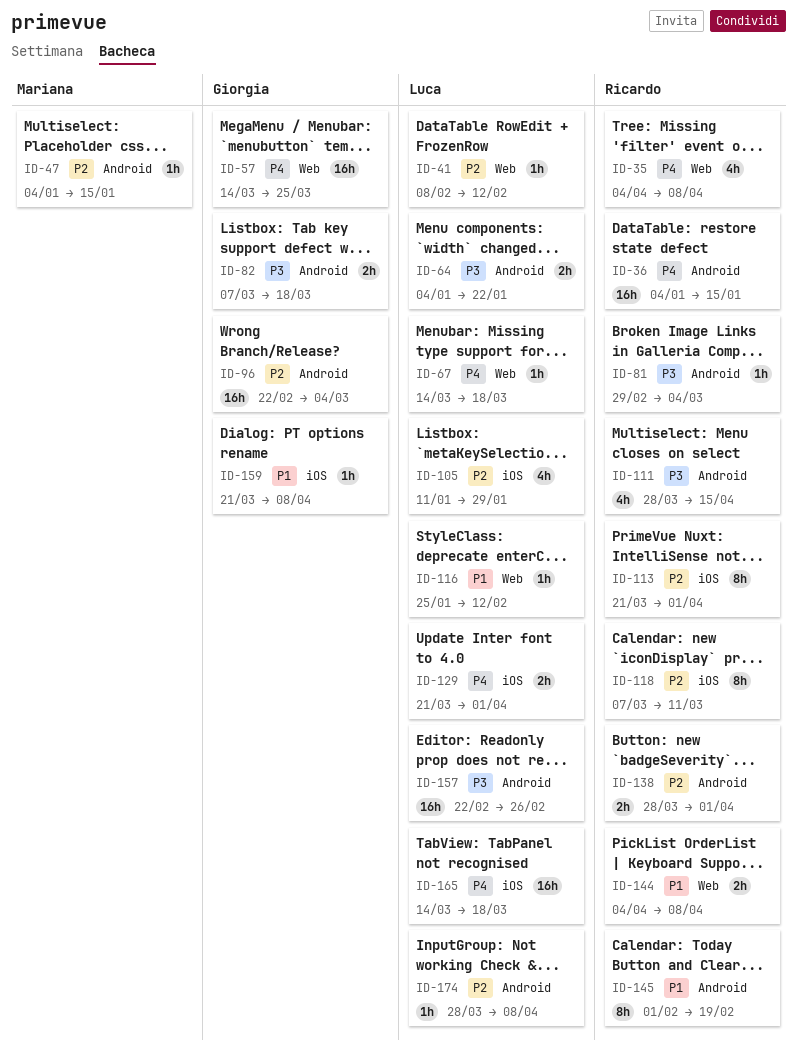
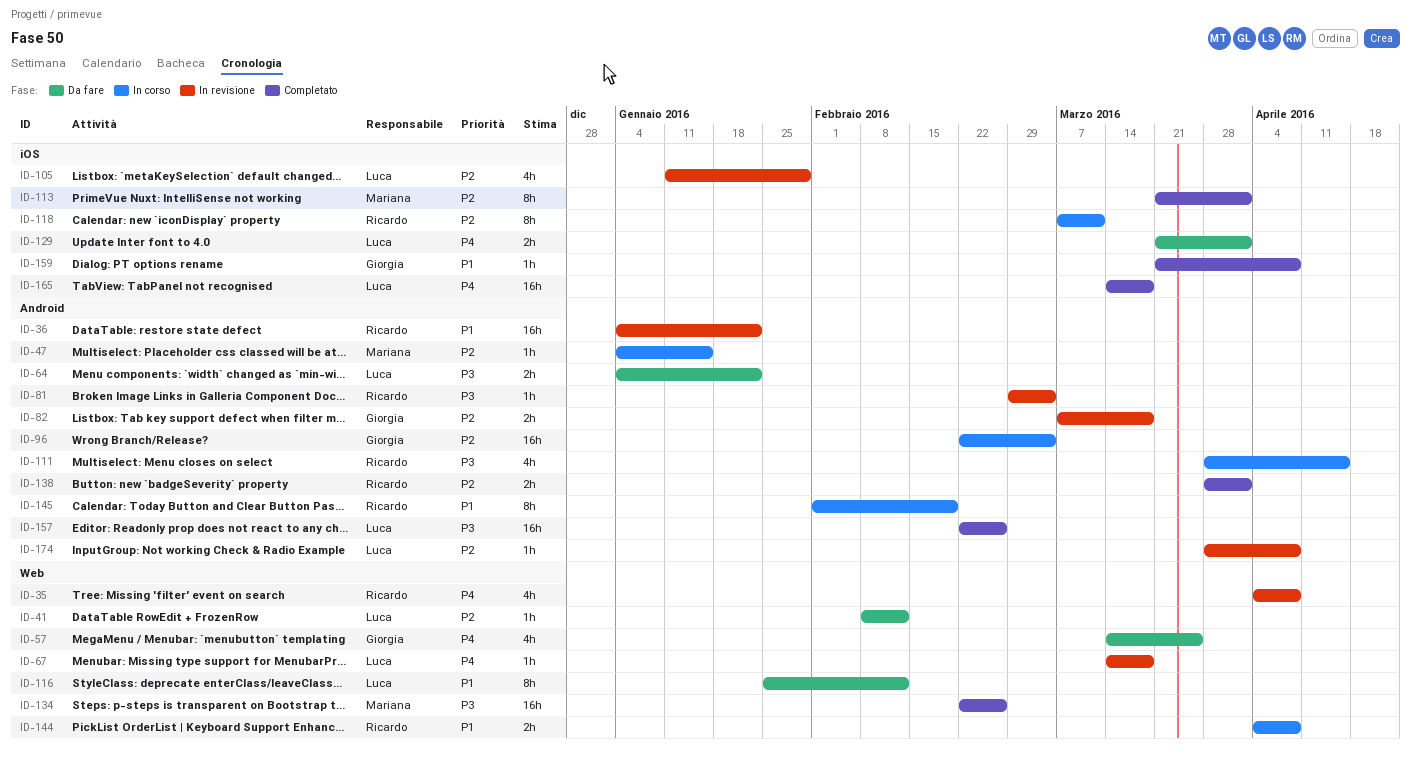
ID-36, priority: P4 -> P1
ID-36, due: Jan 15 -> Jan 22
ID-57, estimate: 16h -> 4h
ID-82, priority: P3 -> P2
ID-113, owner: Ricardo -> Mariana
ID-116, estimate: 1h -> 8h
ID-134: none -> present

